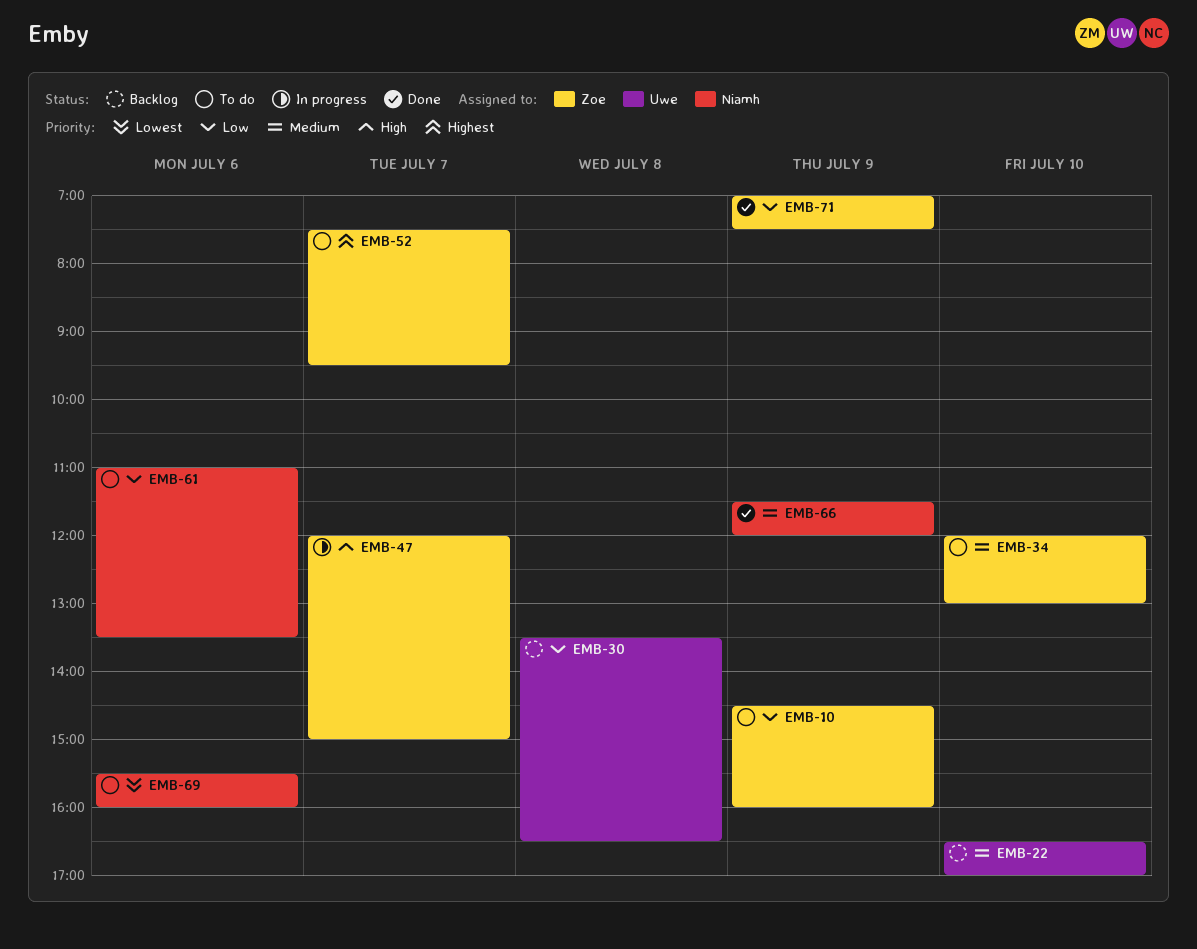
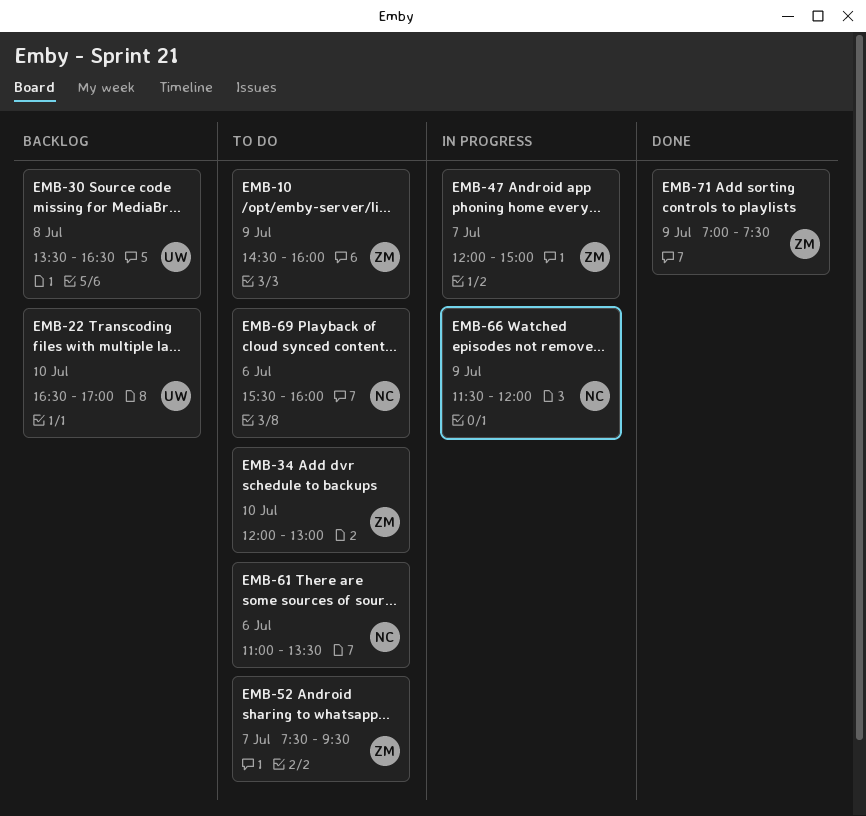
EMB-66, status: Done -> In progress

